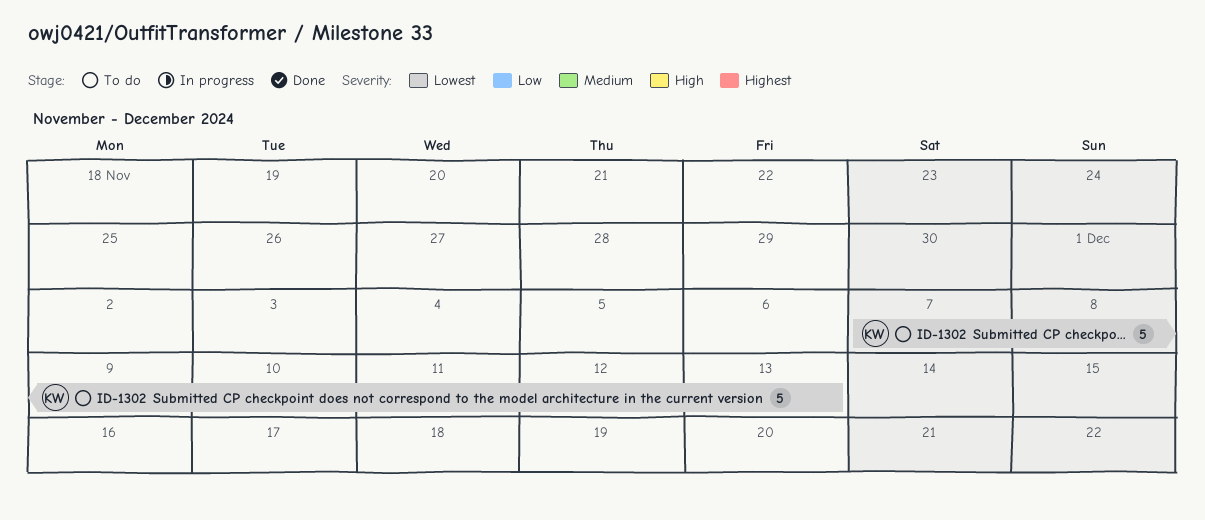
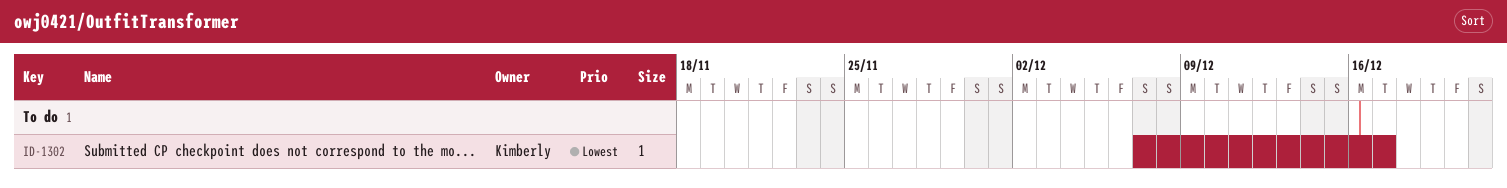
ID-1302, estimate: 5 -> 1
ID-1302, due: Dec 13 -> Dec 17

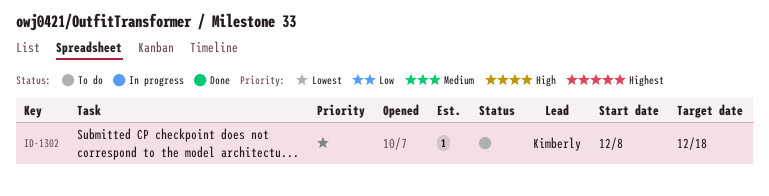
ID-1302, start: Dec 7 -> Dec 8
ID-1302, due: Dec 17 -> Dec 18

